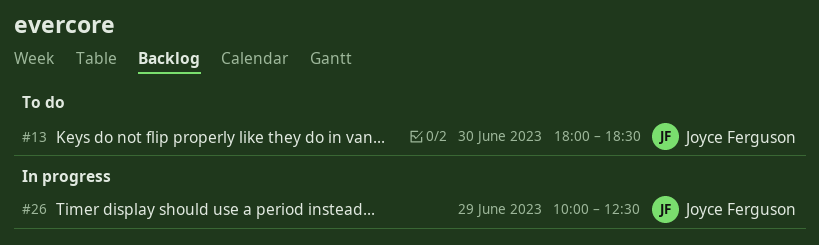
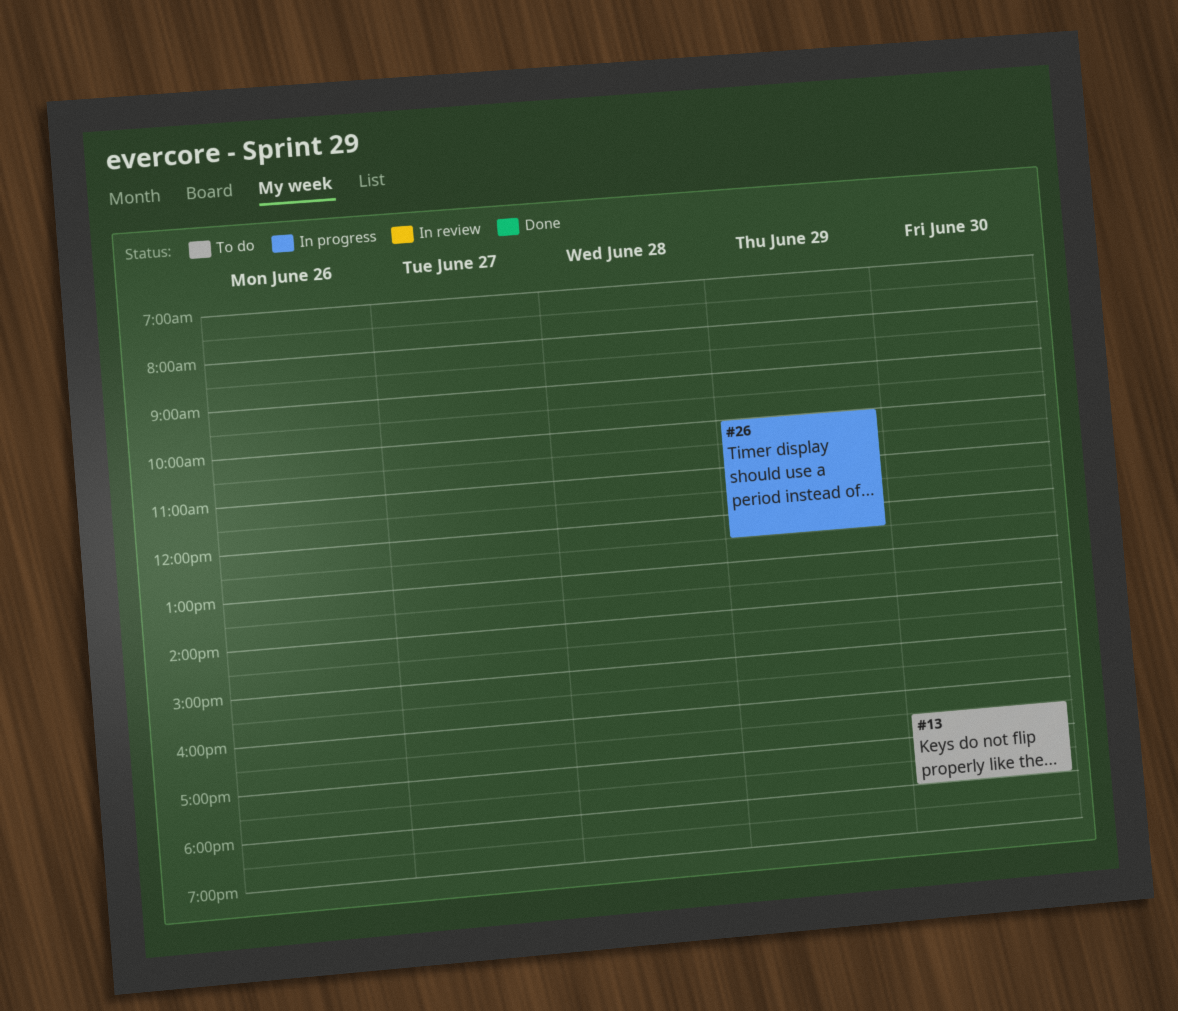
#13, begins: 18:00 -> 16:30
#13, ends: 18:30 -> 18:00

